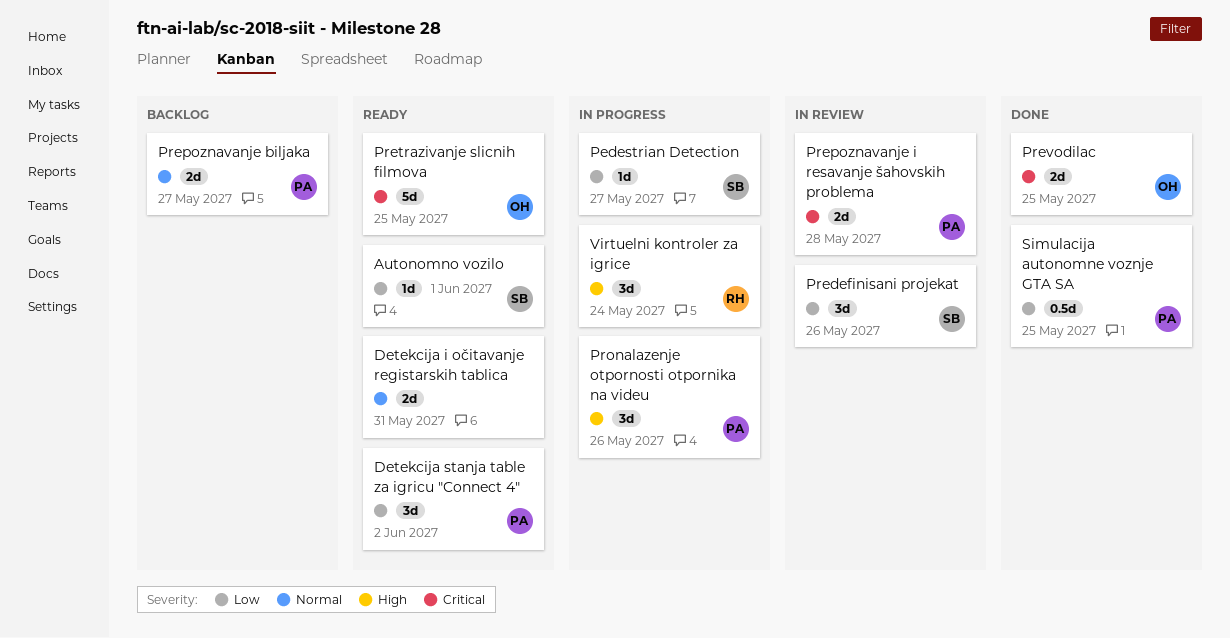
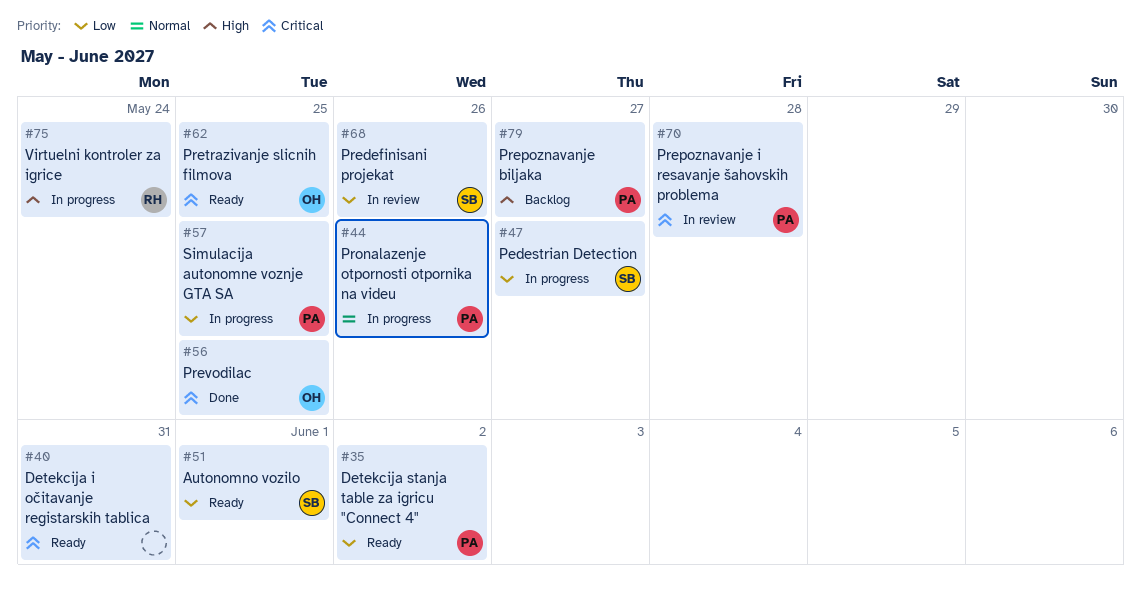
Detekcija i očitavanje registarskih tablica, priority: Normal -> Critical
Prepoznavanje biljaka, priority: Normal -> High
Pronalazenje otpornosti otpornika na videu, priority: High -> Normal
Simulacija autonomne voznje GTA SA, status: Done -> In progress

